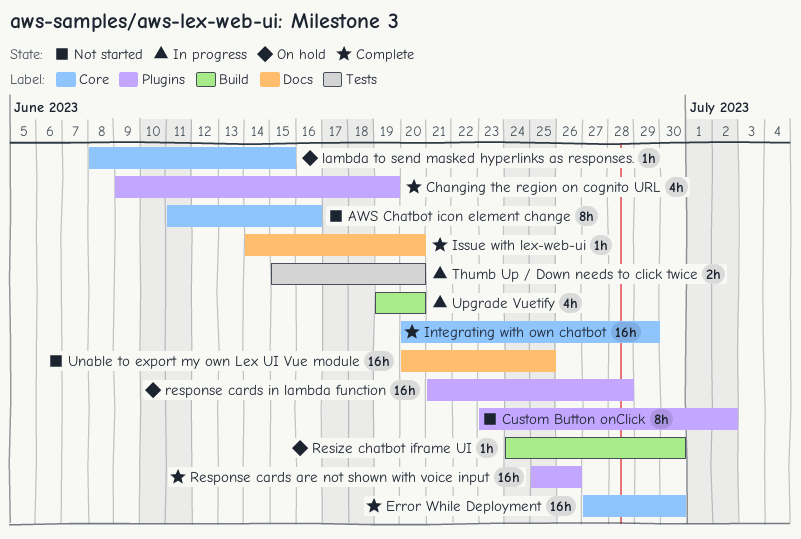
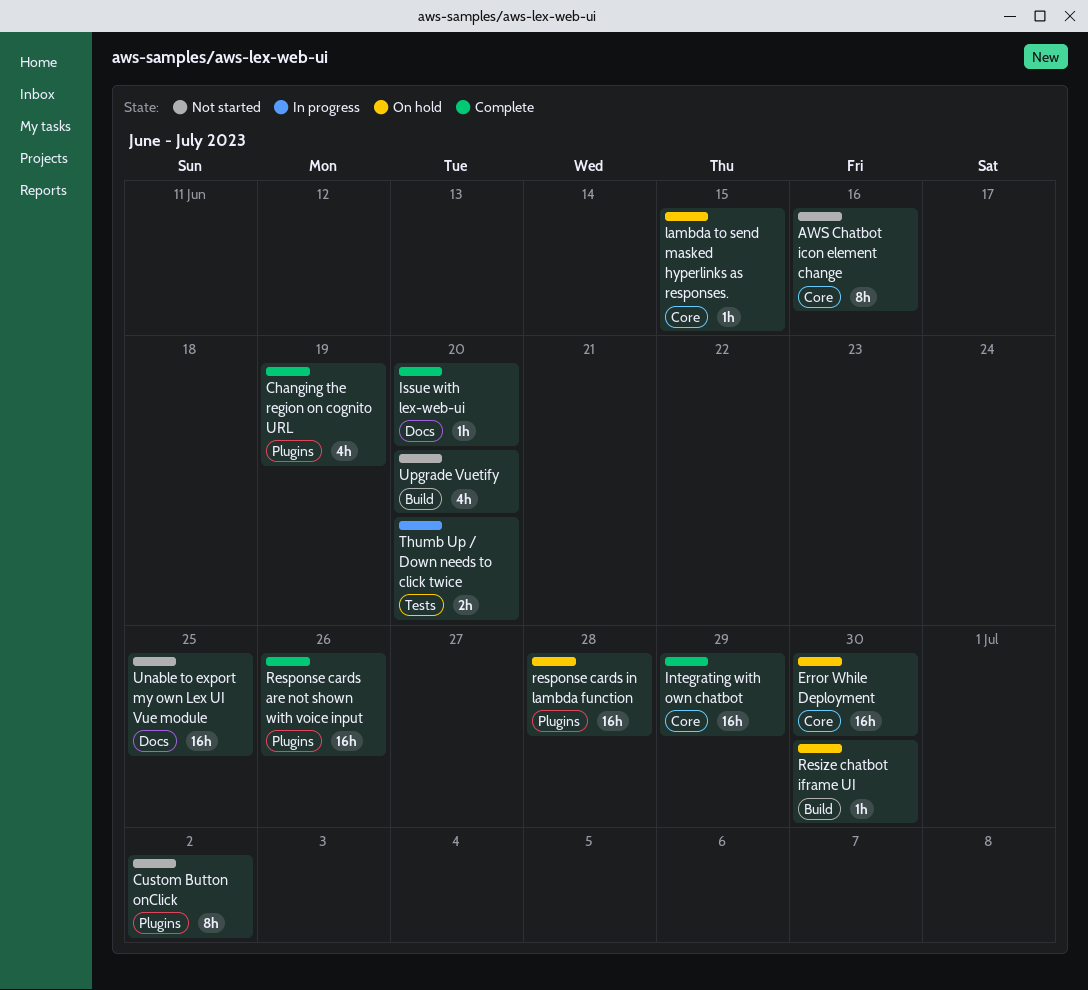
Error While Deployment, status: Complete -> On hold
Upgrade Vuetify, status: In progress -> Not started

